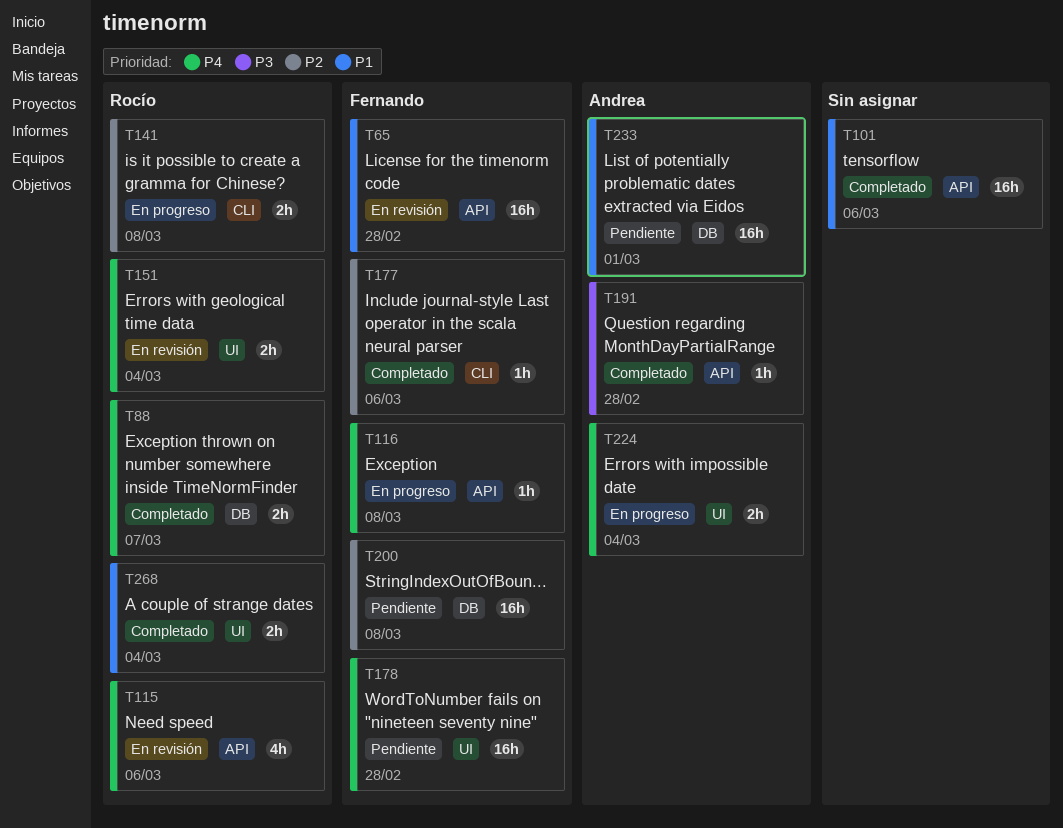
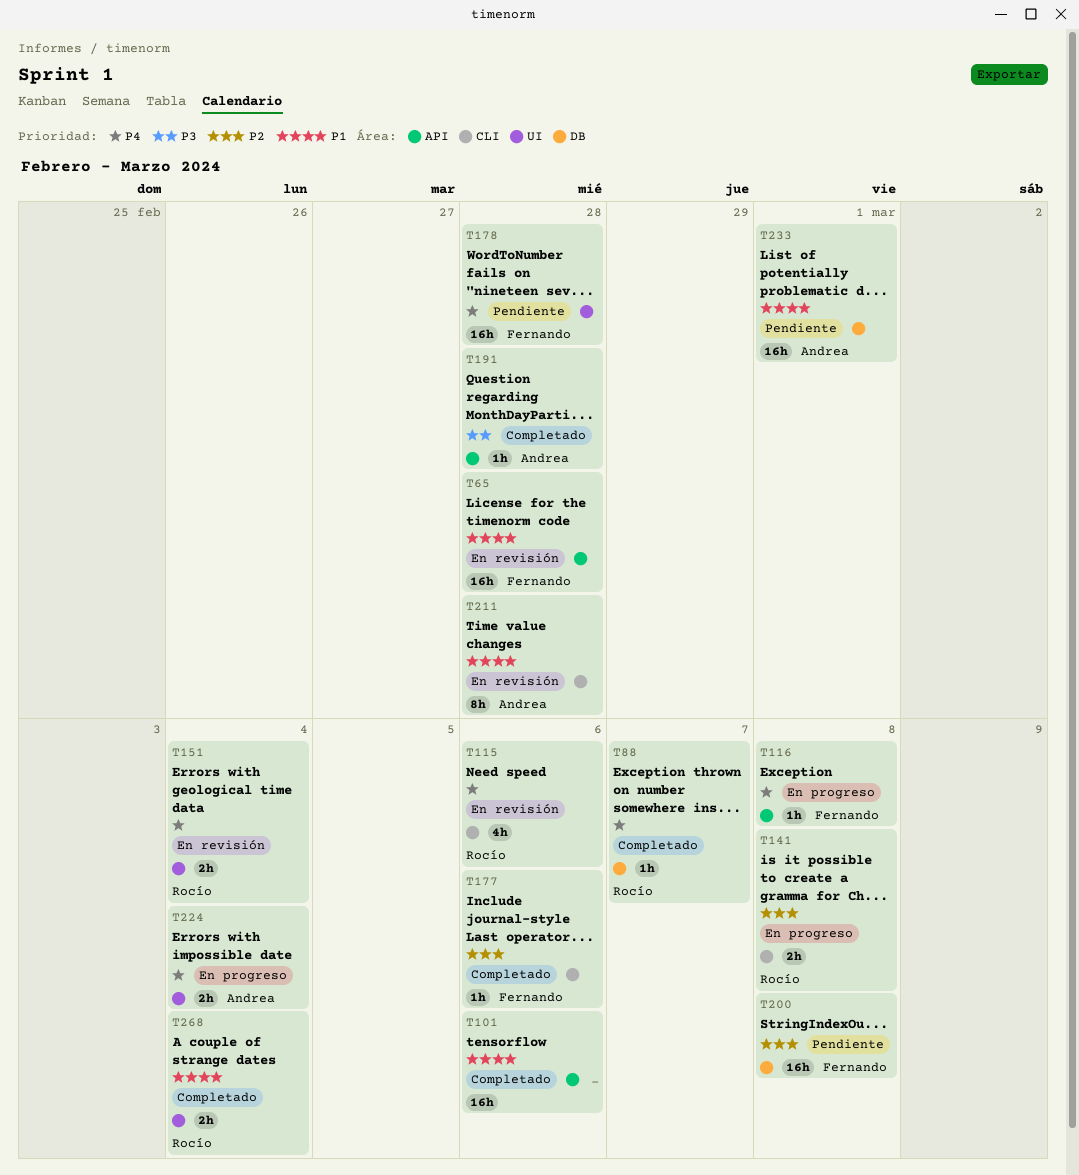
T88, estimate: 2h -> 1h
T115, label: API -> CLI
T211: none -> present

